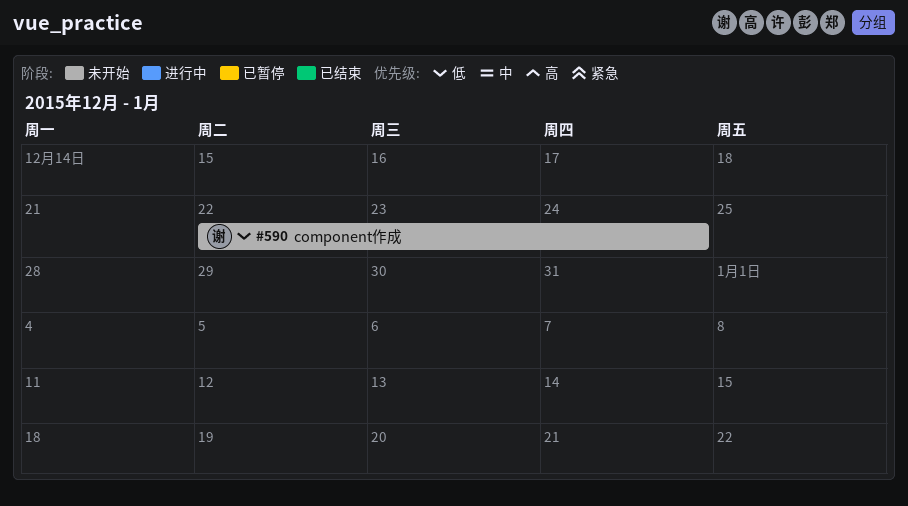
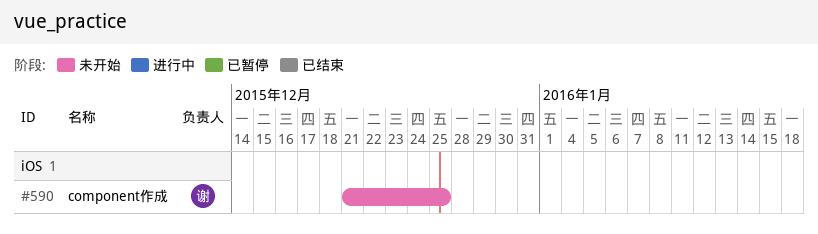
#590, start: Dec 22 -> Dec 21
#590, due: Dec 24 -> Dec 25

